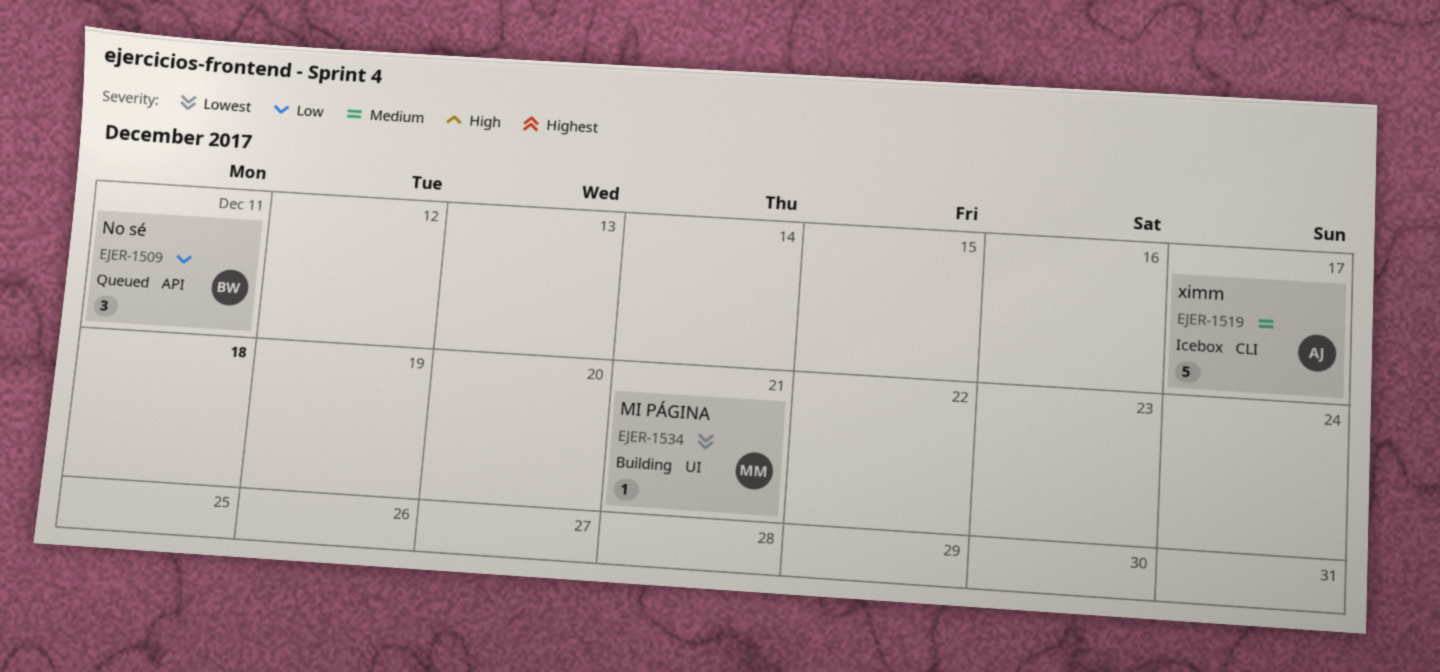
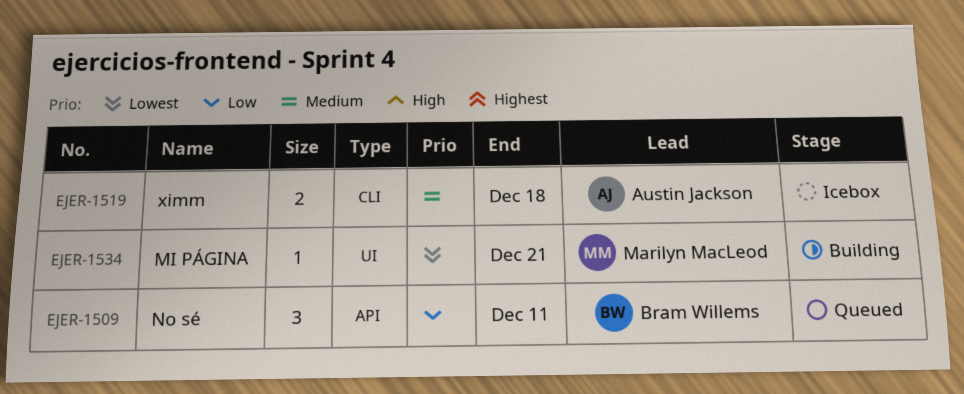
EJER-1519, estimate: 5 -> 2
EJER-1519, due: Dec 17 -> Dec 18

